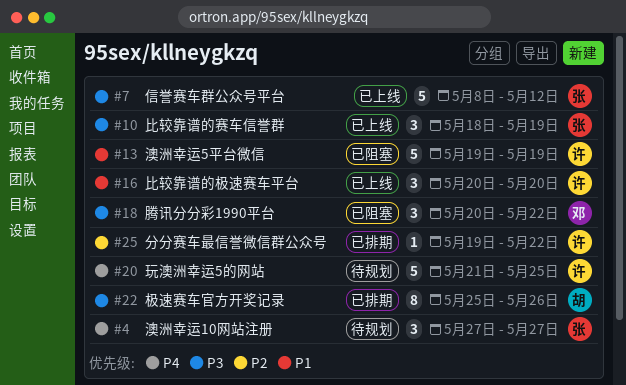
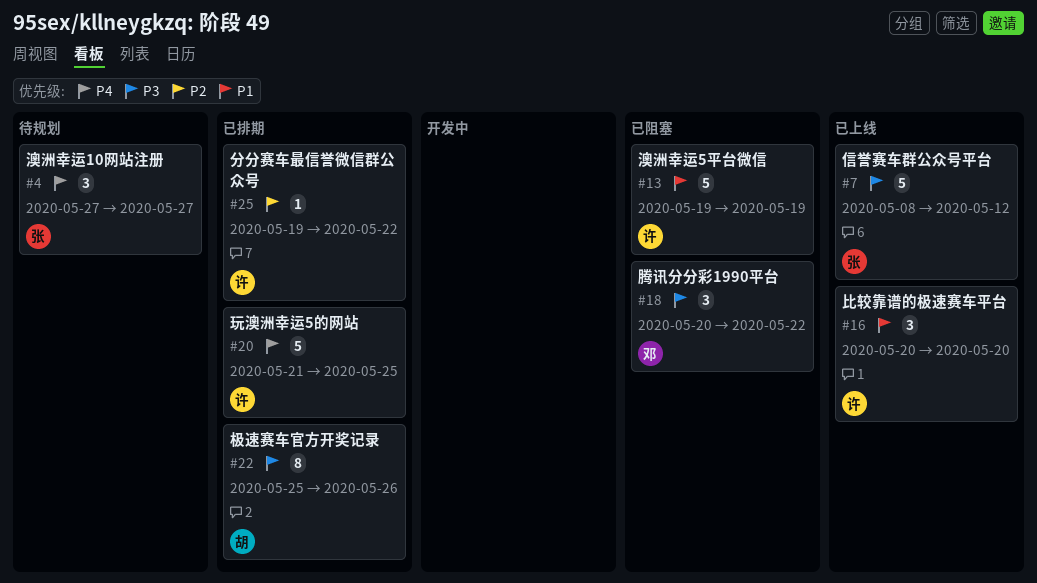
#10: present -> none
#20, status: 待规划 -> 已排期

